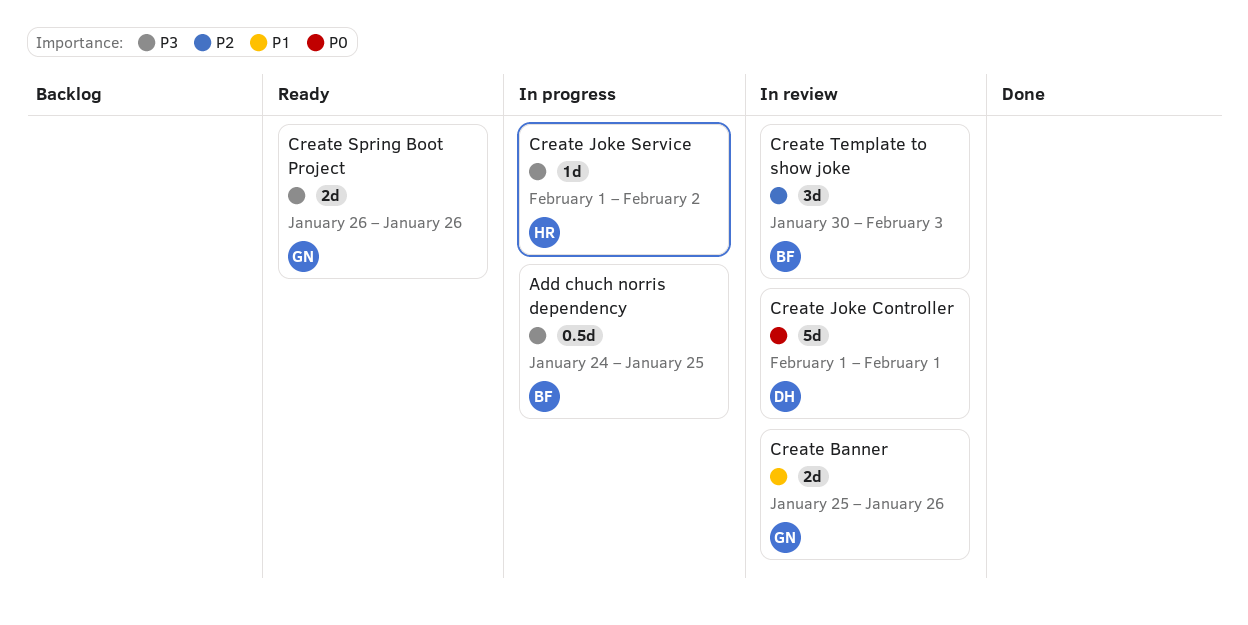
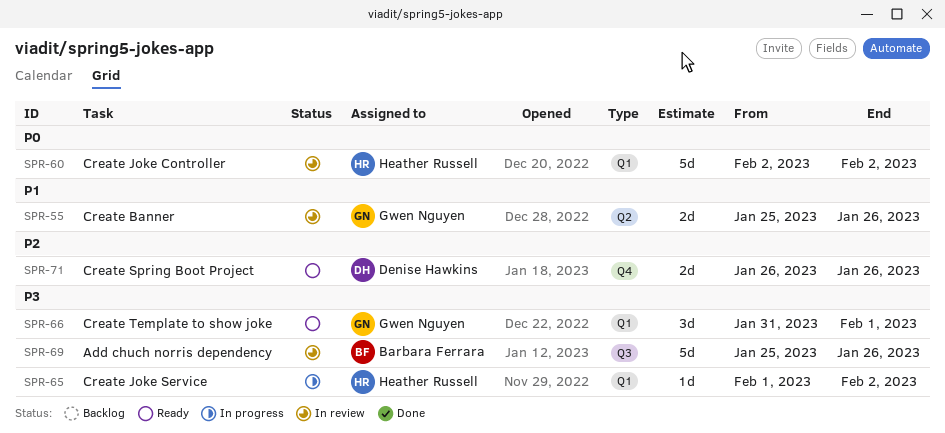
Add chuch norris dependency, status: In progress -> In review
Add chuch norris dependency, estimate: 0.5d -> 5d
Add chuch norris dependency, start: Jan 24 -> Jan 25
Add chuch norris dependency, due: Jan 25 -> Jan 26
Create Joke Controller, owner: Denise Hawkins -> Heather Russell
Create Joke Controller, start: Feb 1 -> Feb 2
Create Joke Controller, due: Feb 1 -> Feb 2
Create Spring Boot Project, owner: Gwen Nguyen -> Denise Hawkins
Create Spring Boot Project, priority: P3 -> P2
Create Template to show joke, status: In review -> Ready
Create Template to show joke, owner: Barbara Ferrara -> Gwen Nguyen
Create Template to show joke, priority: P2 -> P3
Create Template to show joke, start: Jan 30 -> Jan 31
Create Template to show joke, due: Feb 3 -> Feb 1

